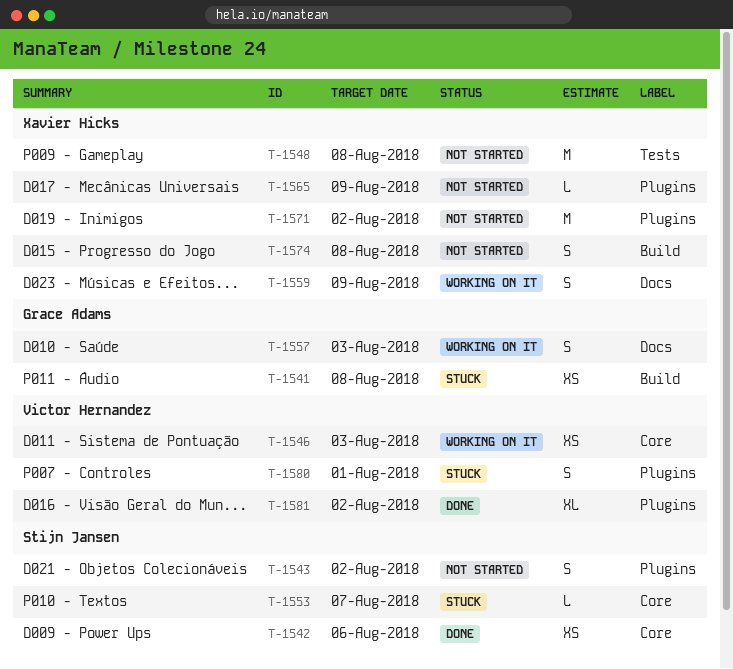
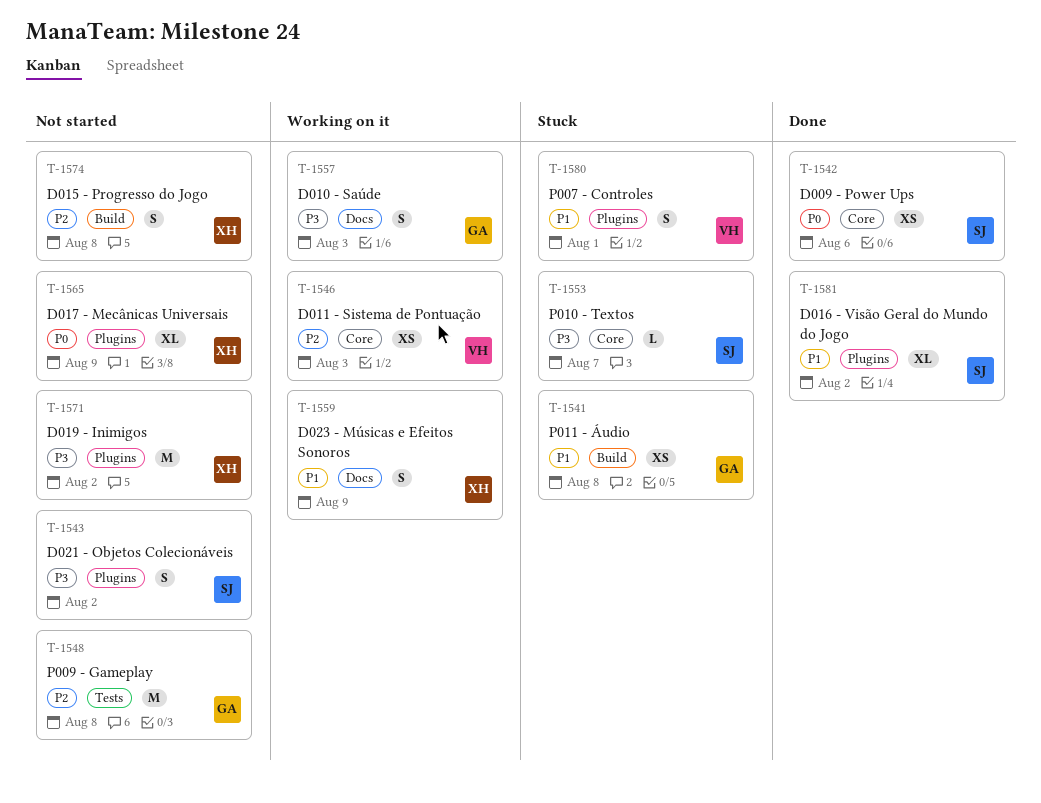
T-1548, owner: Xavier Hicks -> Grace Adams
T-1565, estimate: L -> XL
T-1581, owner: Victor Hernandez -> Stijn Jansen

